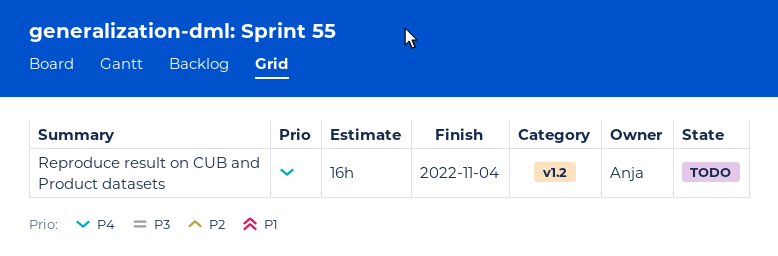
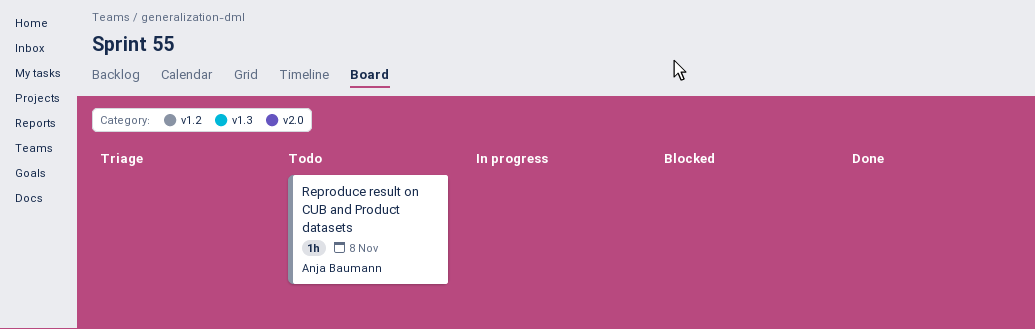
Reproduce result on CUB and Product datasets, estimate: 16h -> 1h
Reproduce result on CUB and Product datasets, due: Nov 4 -> Nov 8

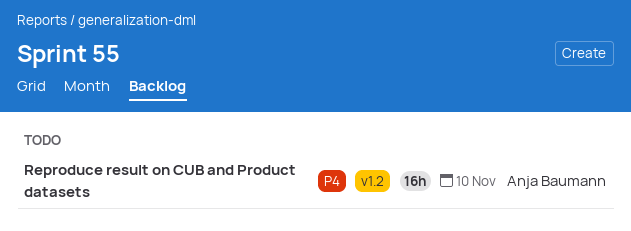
Reproduce result on CUB and Product datasets, estimate: 1h -> 16h
Reproduce result on CUB and Product datasets, due: Nov 8 -> Nov 10

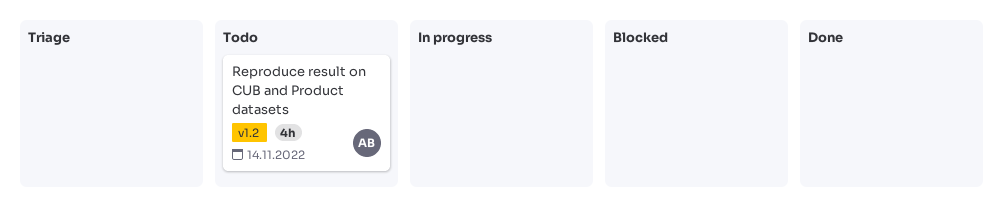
Reproduce result on CUB and Product datasets, estimate: 16h -> 4h
Reproduce result on CUB and Product datasets, due: Nov 10 -> Nov 14

